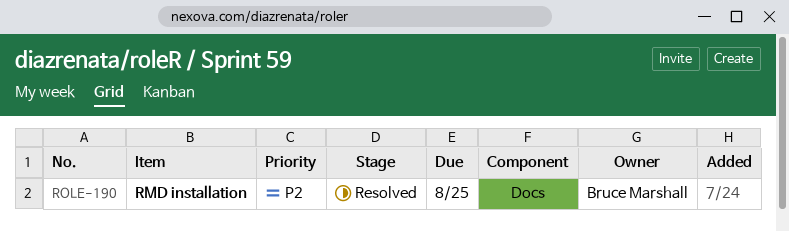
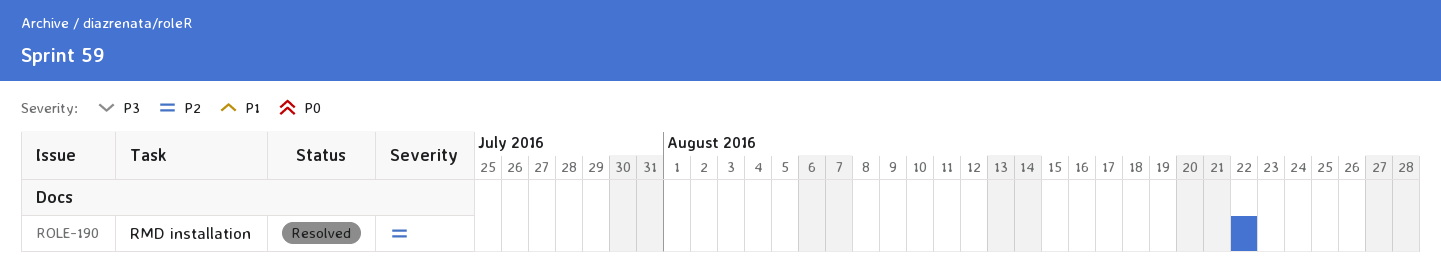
ROLE-190, due: Aug 25 -> Aug 22

